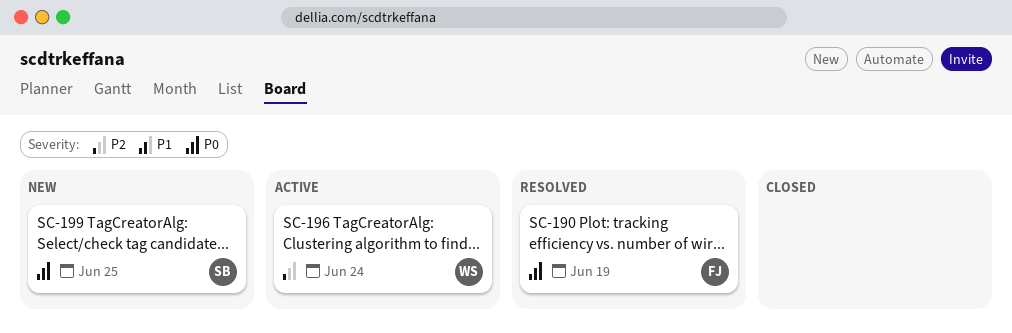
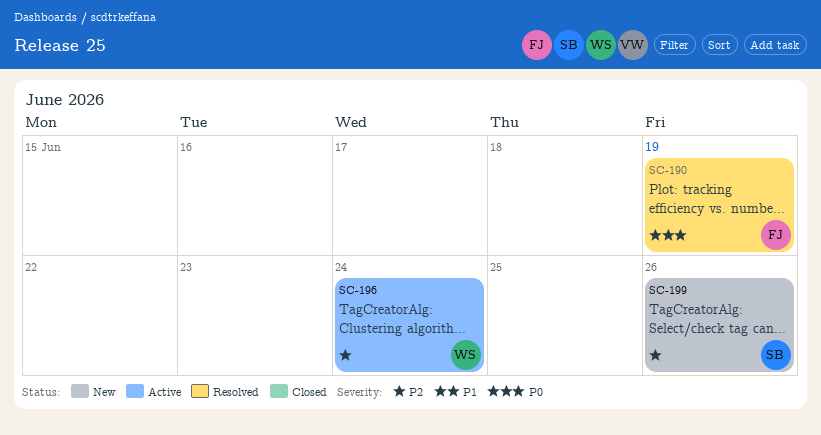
SC-199, priority: P0 -> P2
SC-199, due: Jun 25 -> Jun 26

